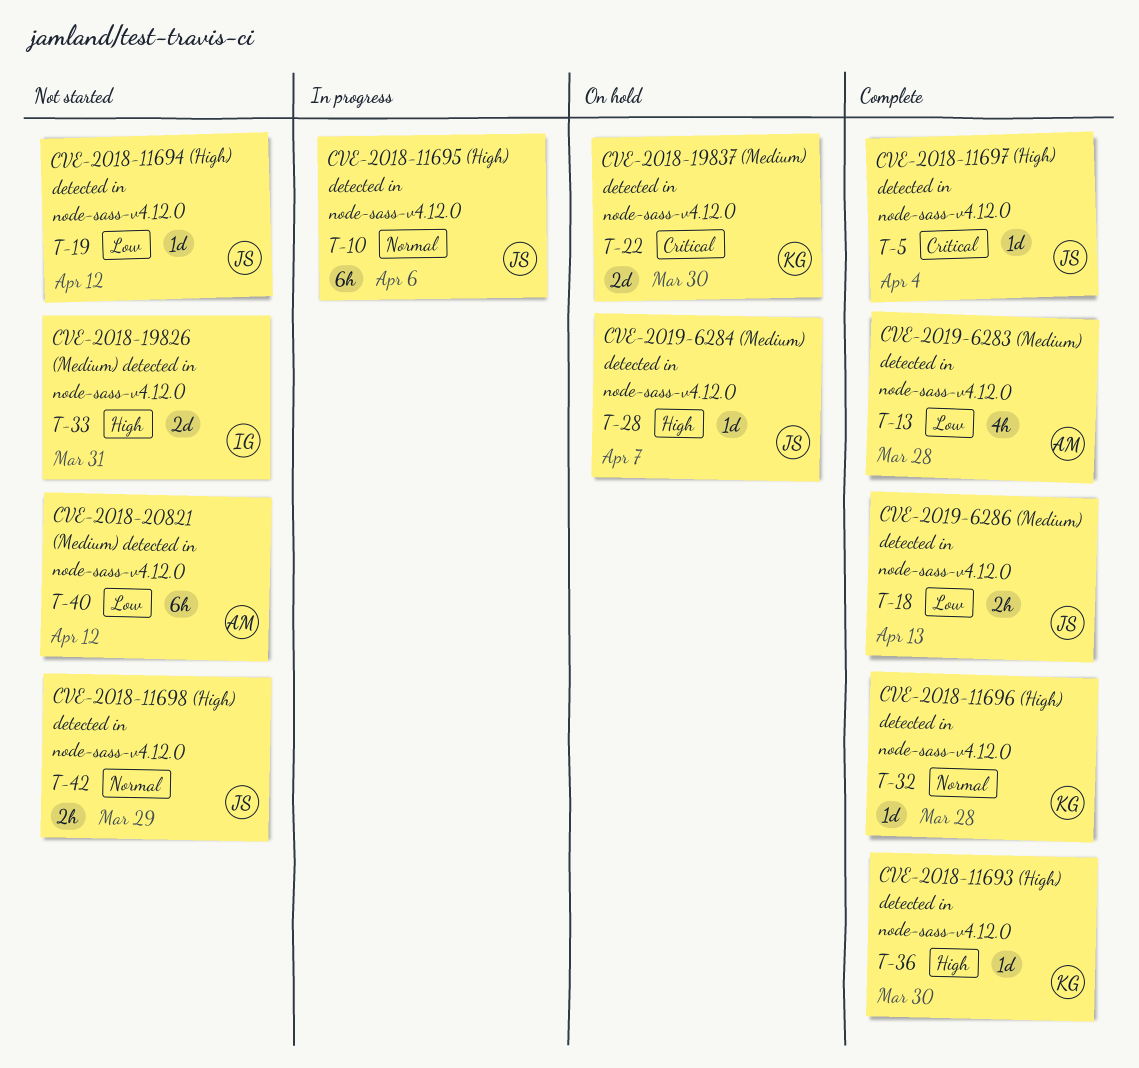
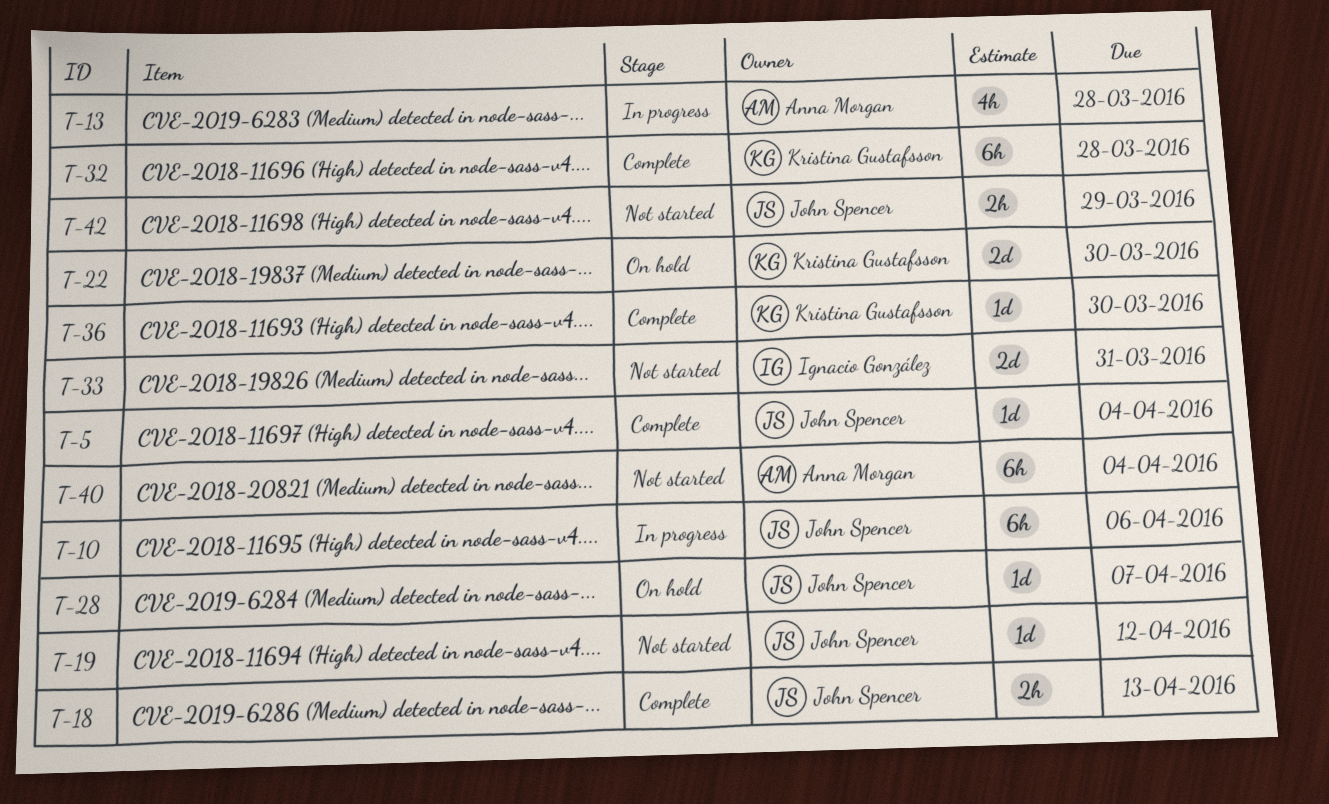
T-13, status: Complete -> In progress
T-32, estimate: 1d -> 6h
T-40, due: Apr 12 -> Apr 4

